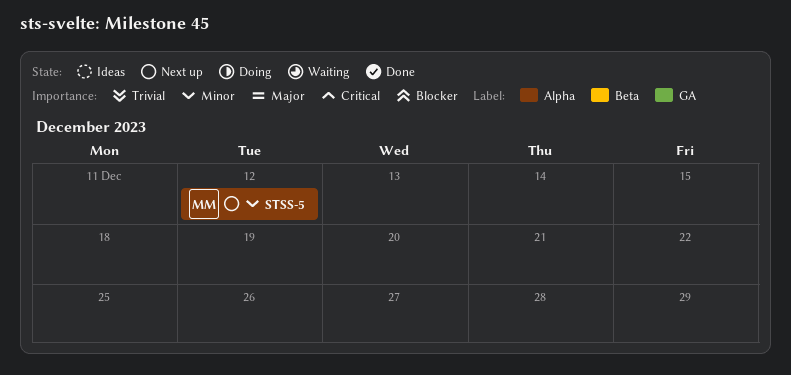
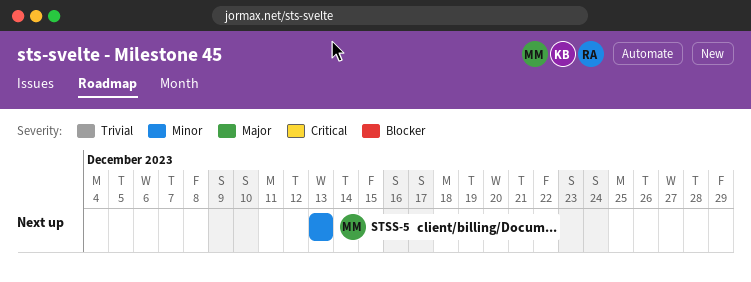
STSS-5, start: Dec 12 -> Dec 13
STSS-5, due: Dec 12 -> Dec 13

